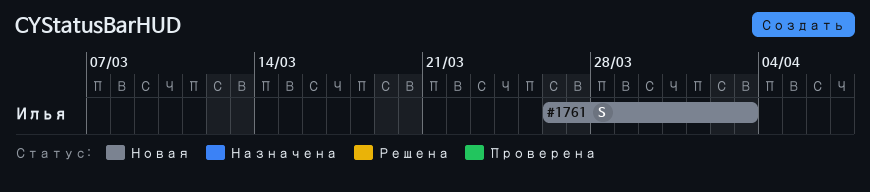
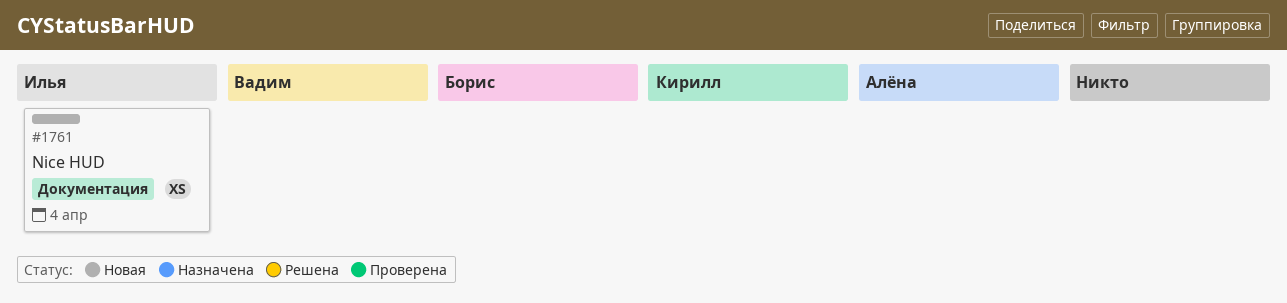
#1761, estimate: S -> XS
#1761, due: Apr 3 -> Apr 4

